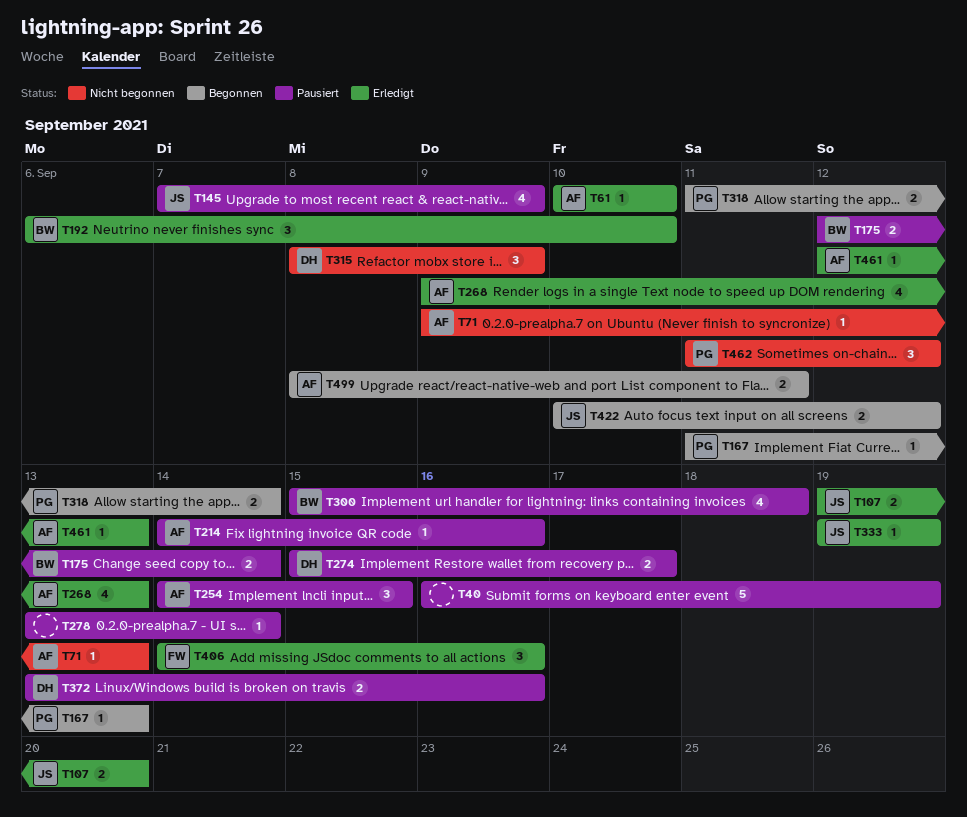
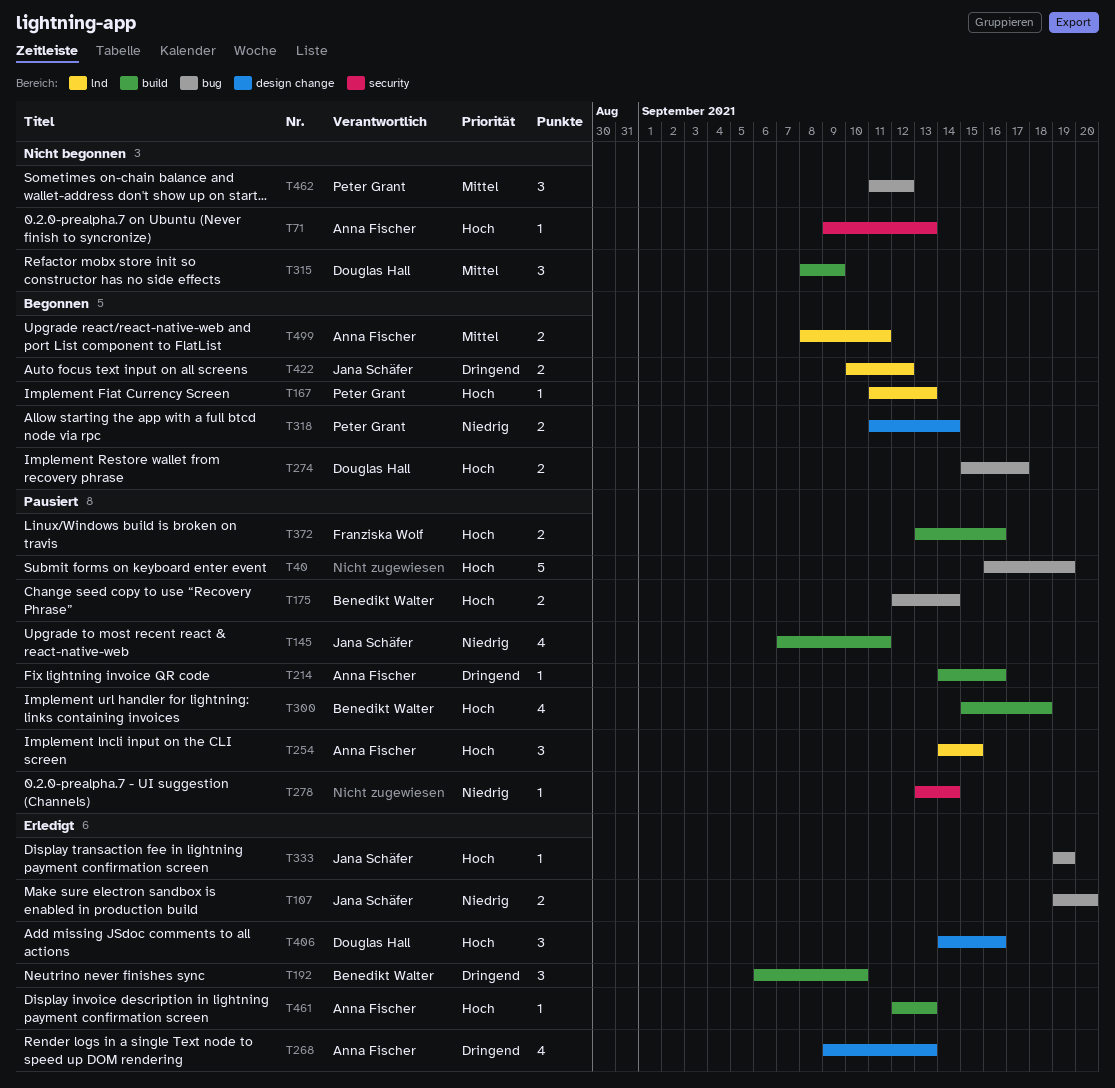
T61: present -> none
T145, due: Sep 9 -> Sep 11
T274, status: Pausiert -> Begonnen
T372, owner: Douglas Hall -> Franziska Wolf
T406, owner: Franziska Wolf -> Douglas Hall

